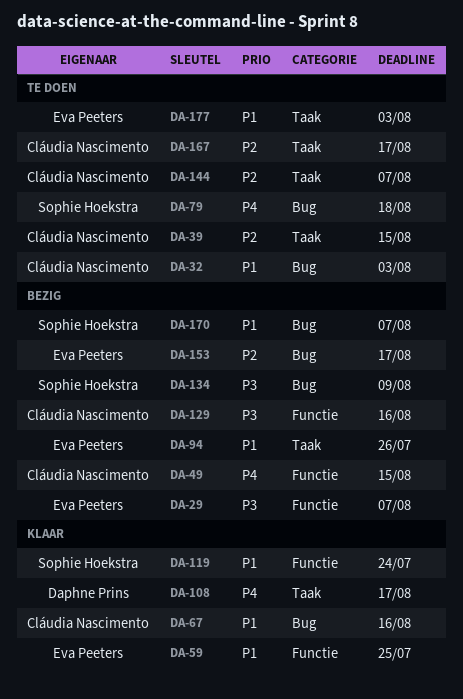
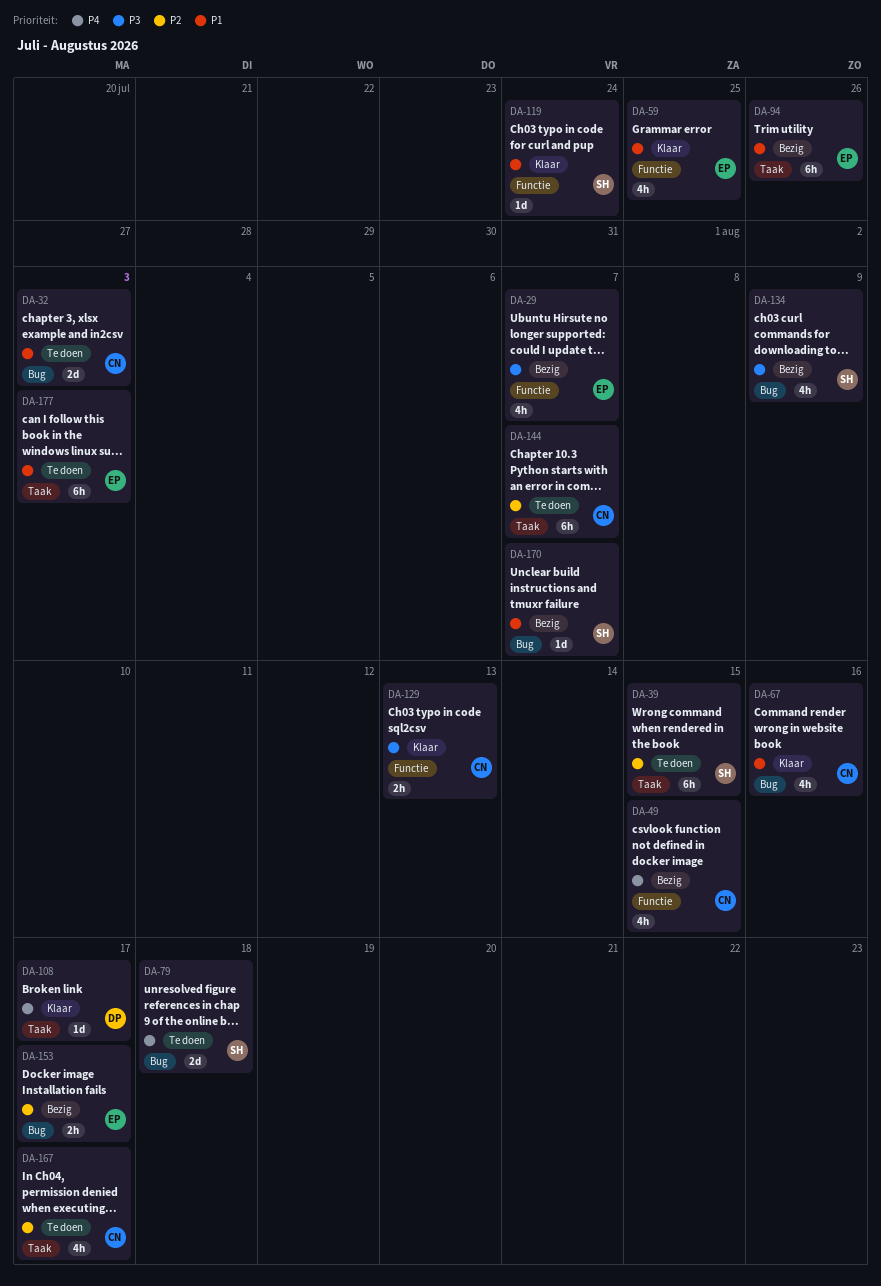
DA-39, owner: Cláudia Nascimento -> Sophie Hoekstra
DA-129, status: Bezig -> Klaar
DA-129, due: Aug 16 -> Aug 13

